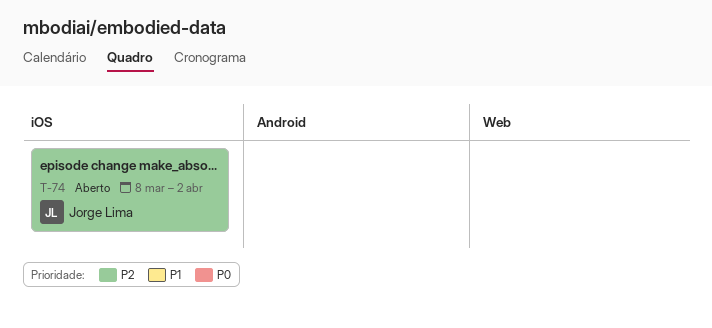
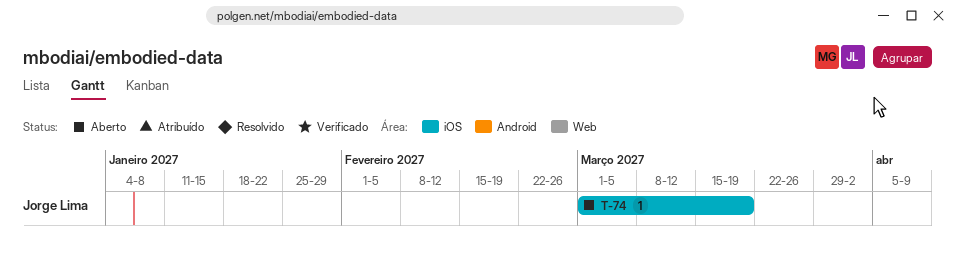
T-74, start: Mar 8 -> Mar 1
T-74, due: Apr 2 -> Mar 19

